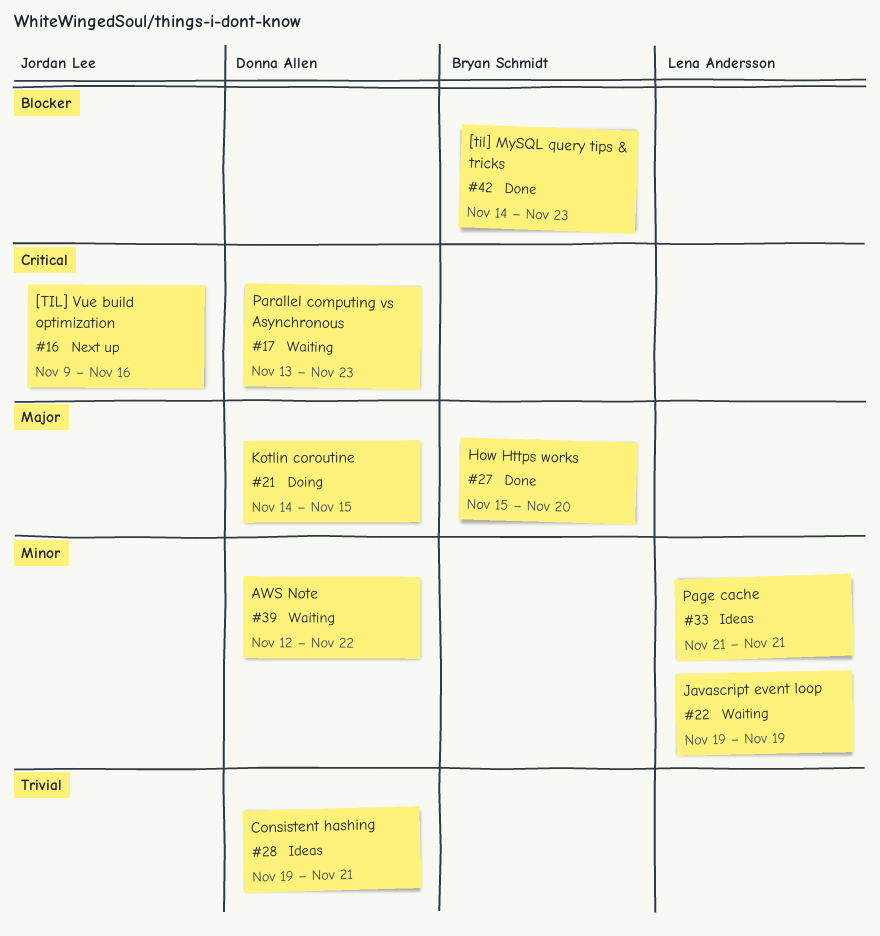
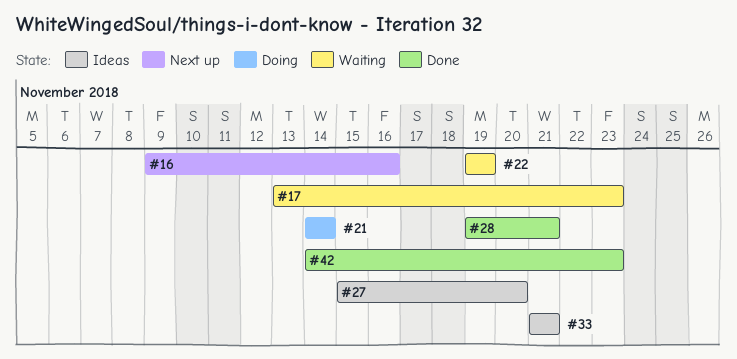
#21, due: Nov 15 -> Nov 14
#27, status: Done -> Ideas
#28, status: Ideas -> Done
#39: present -> none

